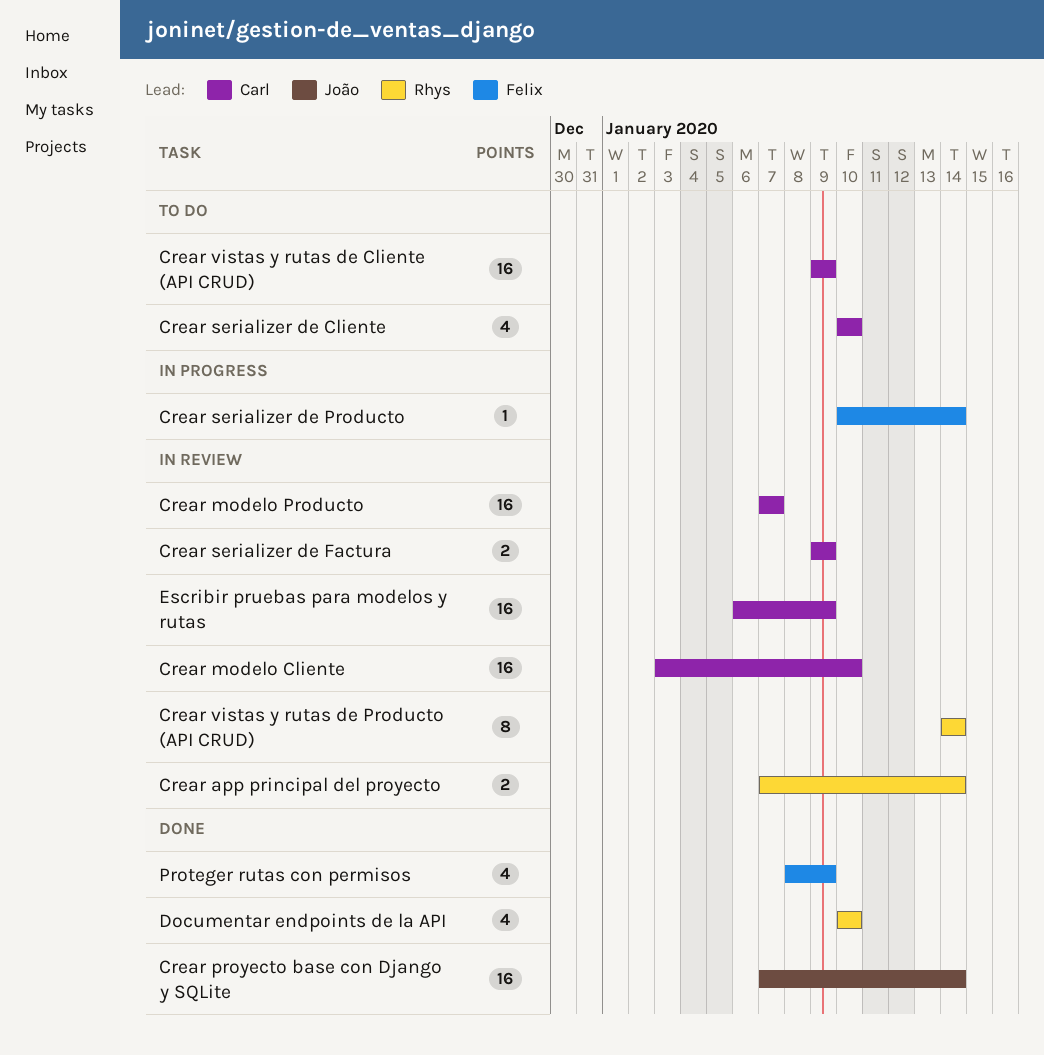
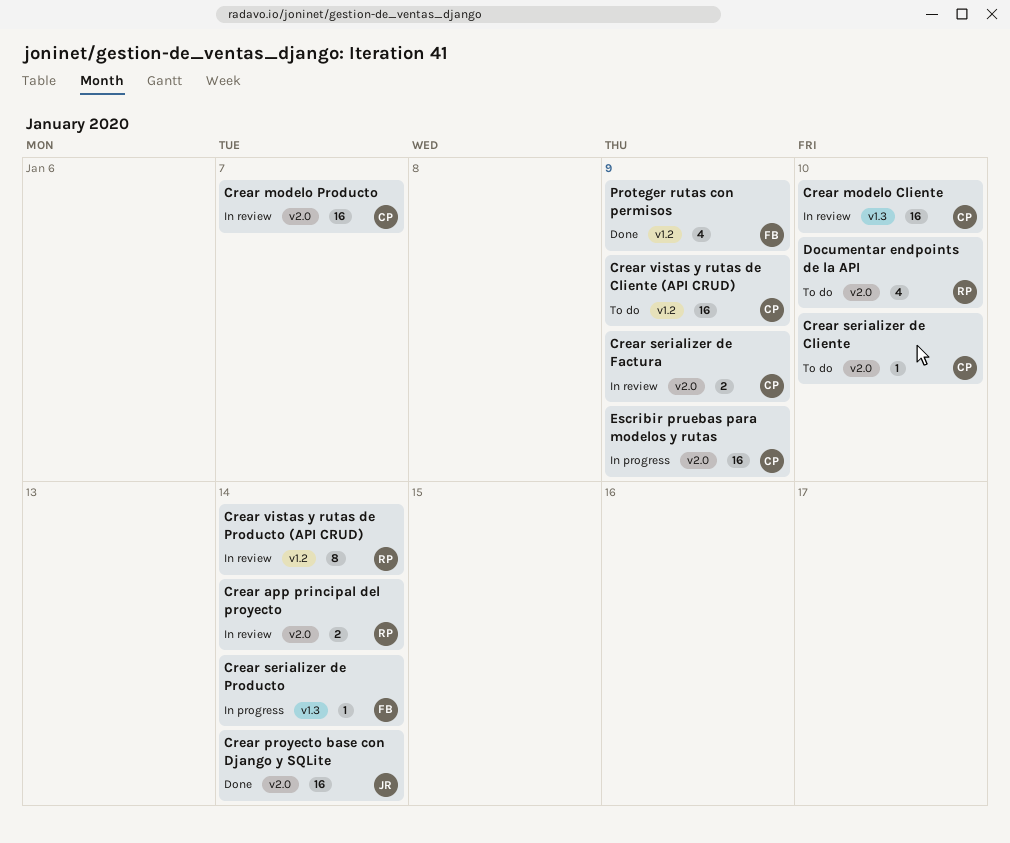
Crear serializer de Cliente, estimate: 4 -> 1
Documentar endpoints de la API, status: Done -> To do
Escribir pruebas para modelos y rutas, status: In review -> In progress

